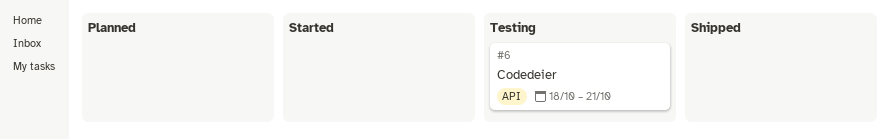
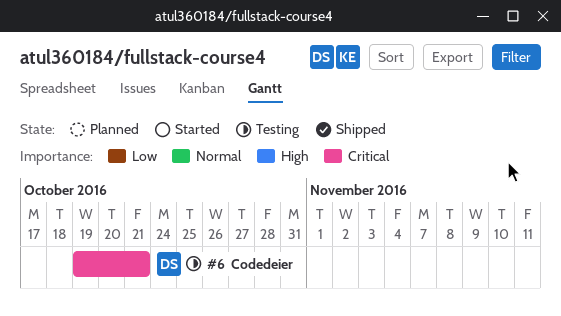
#6, start: Oct 18 -> Oct 19

